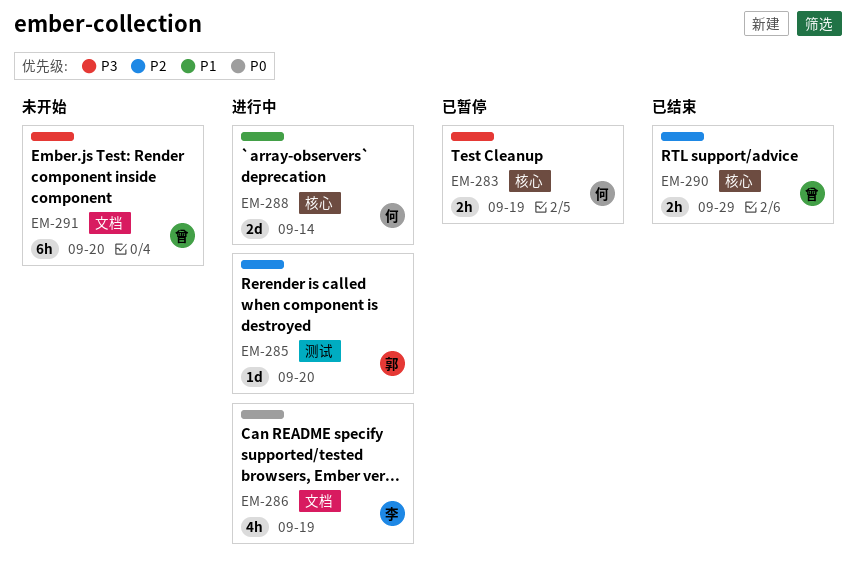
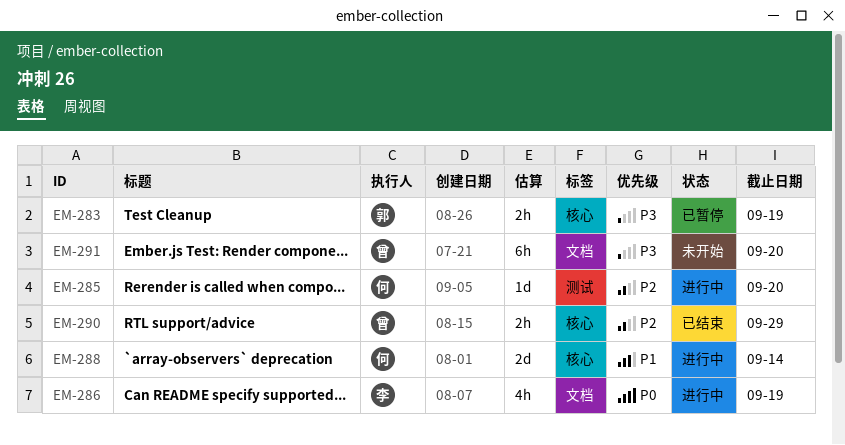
EM-283, owner: 何 -> 郭
EM-285, owner: 郭 -> 何

